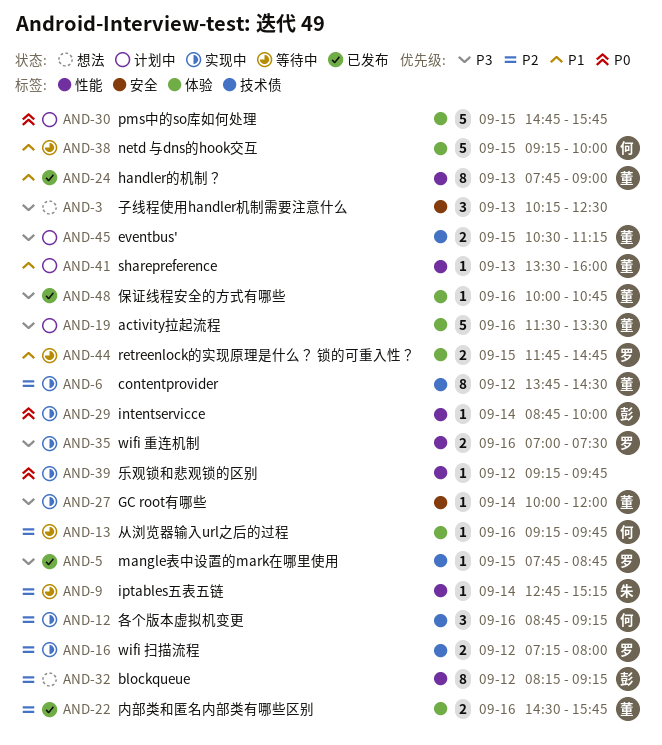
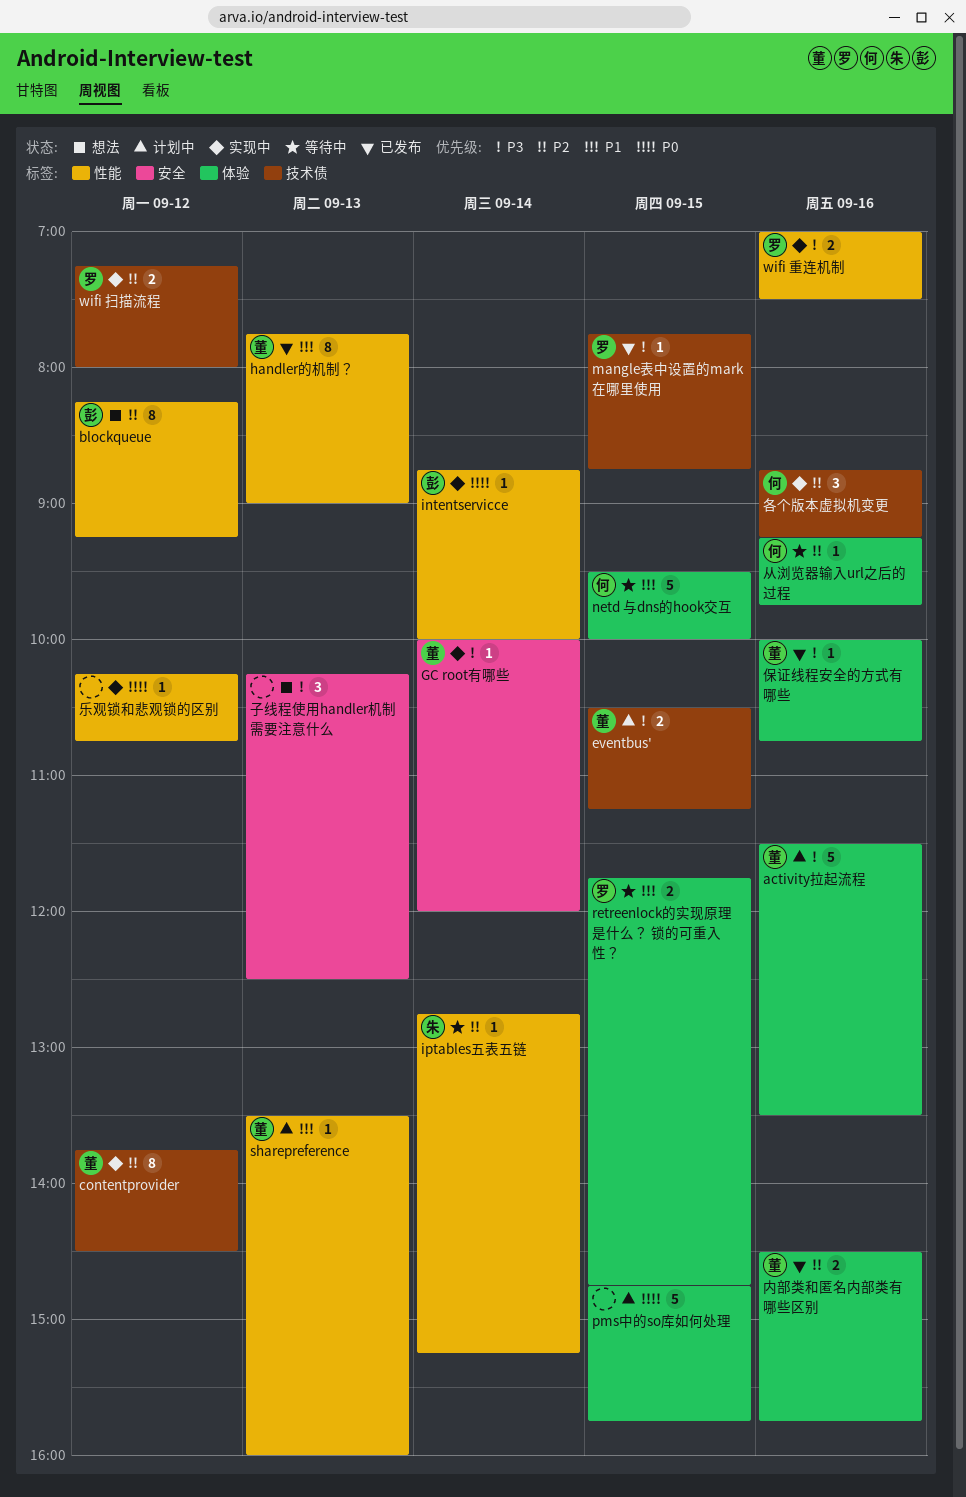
netd 与dns的hook交互, begins: 09:15 -> 09:30
乐观锁和悲观锁的区别, begins: 09:15 -> 10:15
乐观锁和悲观锁的区别, ends: 09:45 -> 10:45

